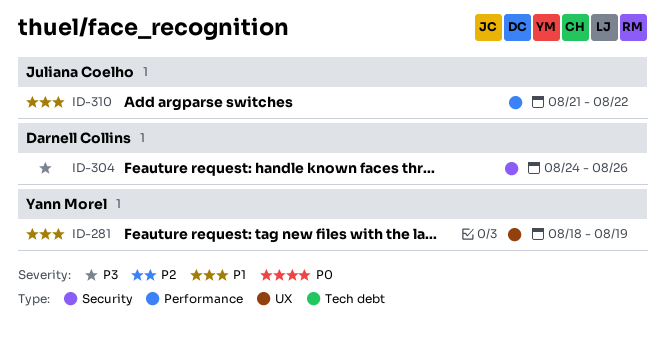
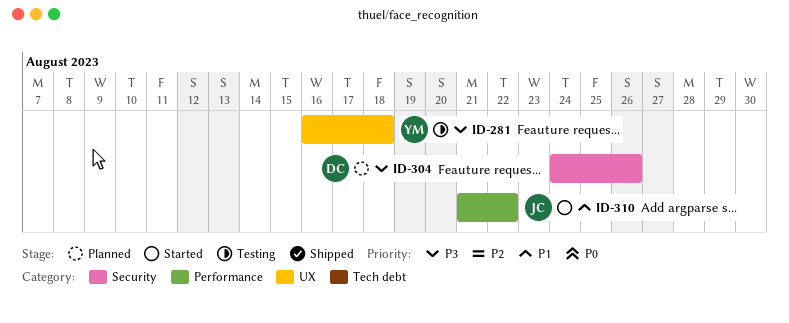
ID-281, priority: P1 -> P3
ID-281, start: Aug 18 -> Aug 16
ID-281, due: Aug 19 -> Aug 18

